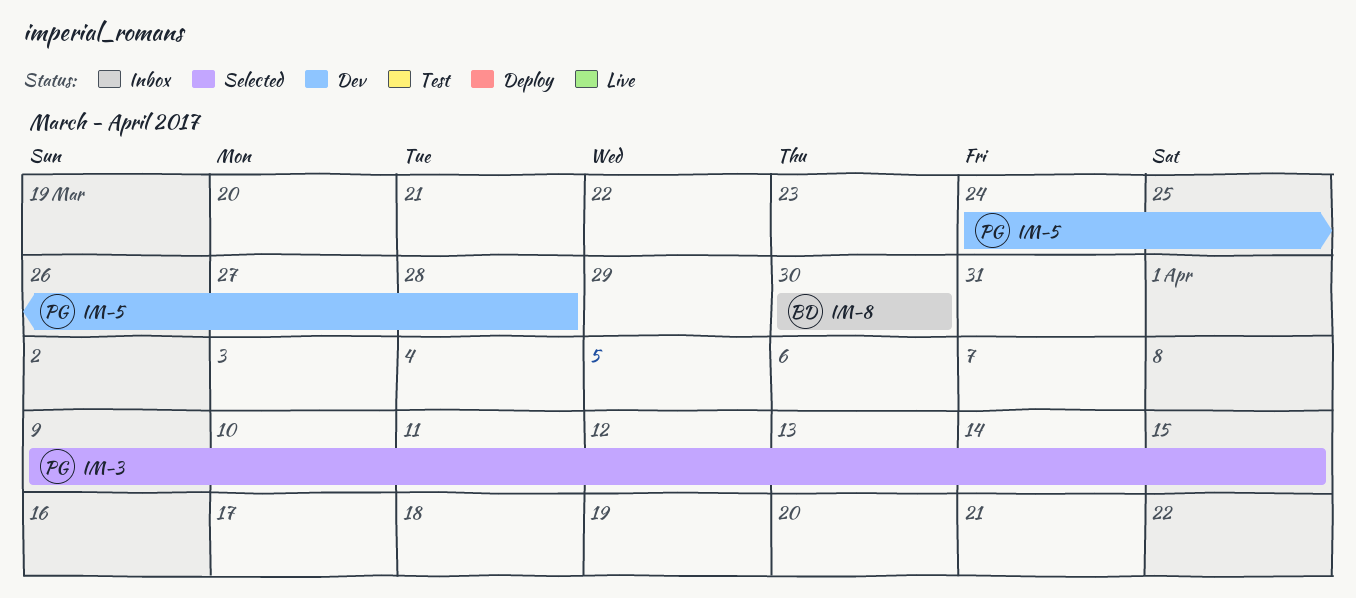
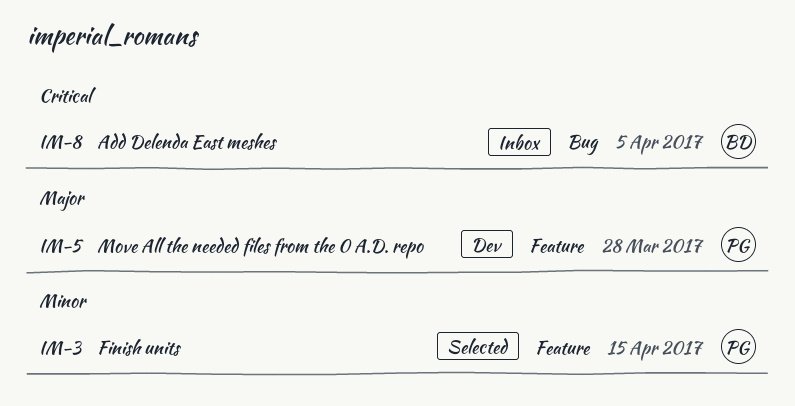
IM-8, due: Mar 30 -> Apr 5

